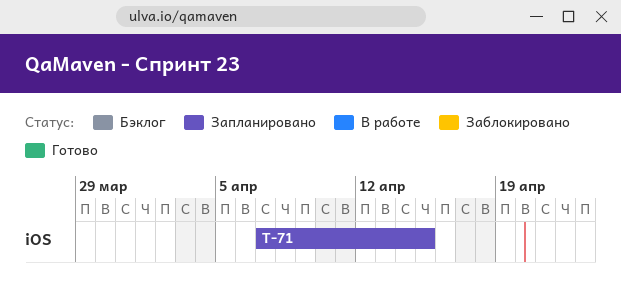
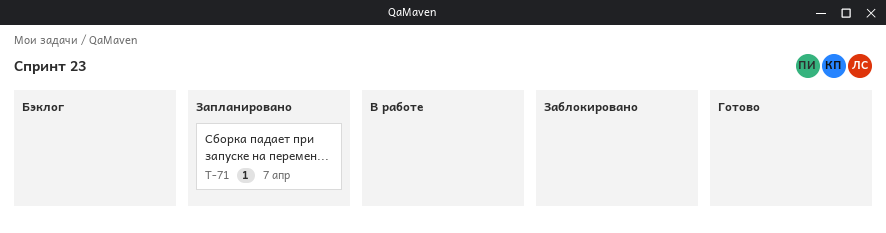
T-71, due: Apr 15 -> Apr 7

